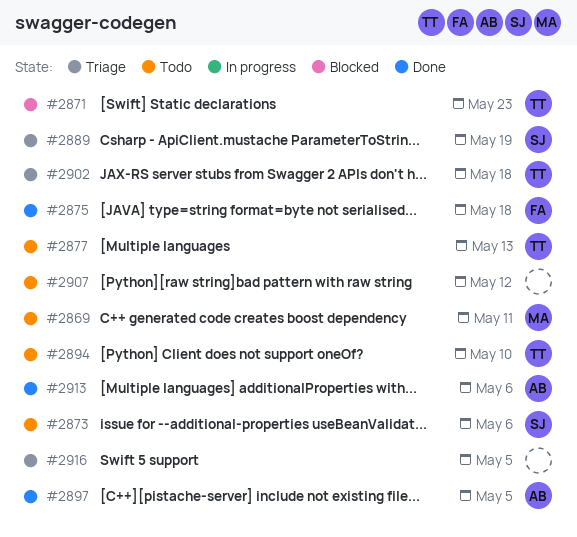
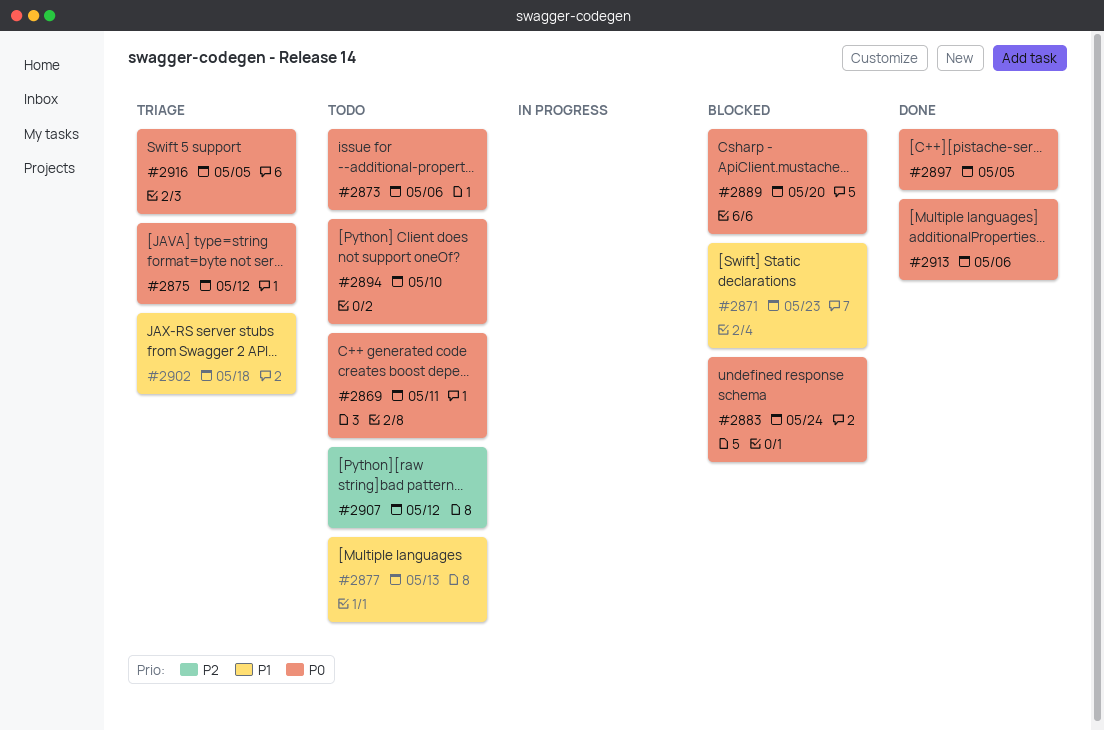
#2875, status: Done -> Triage
#2875, due: May 18 -> May 12
#2883: none -> present
#2889, status: Triage -> Blocked
#2889, due: May 19 -> May 20

